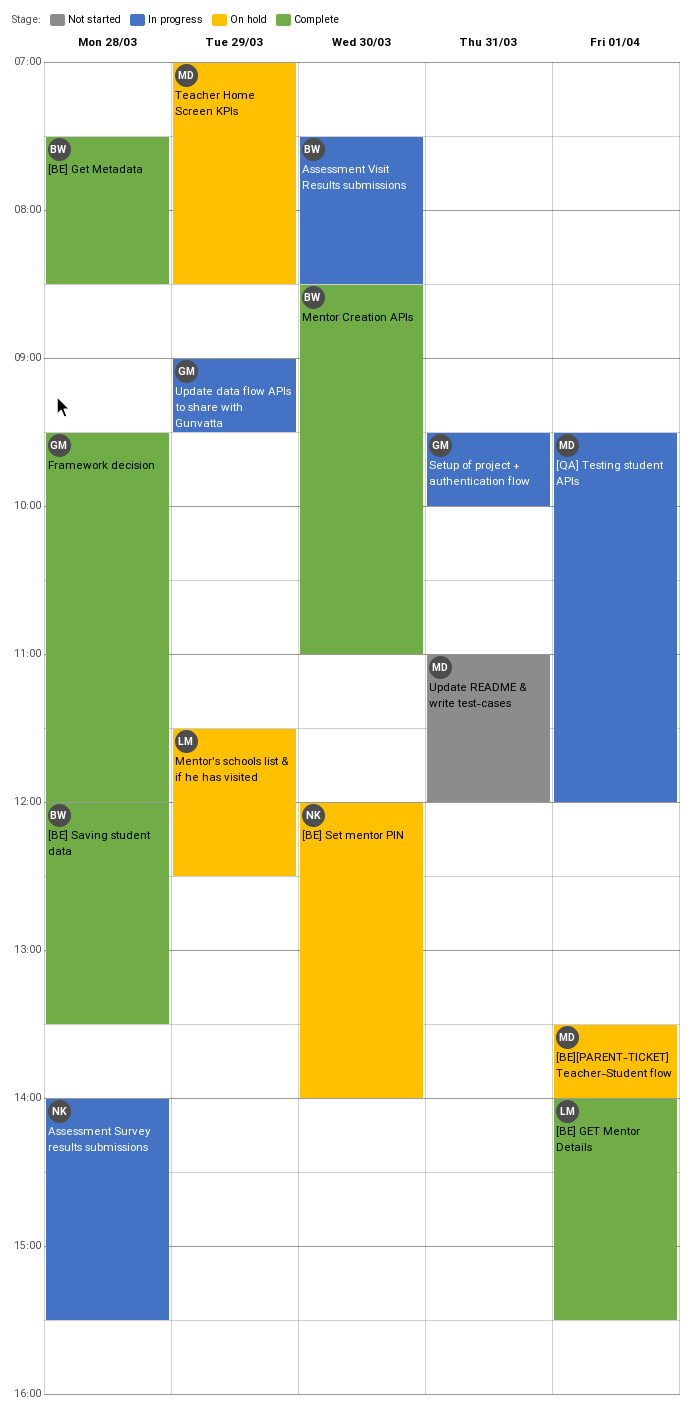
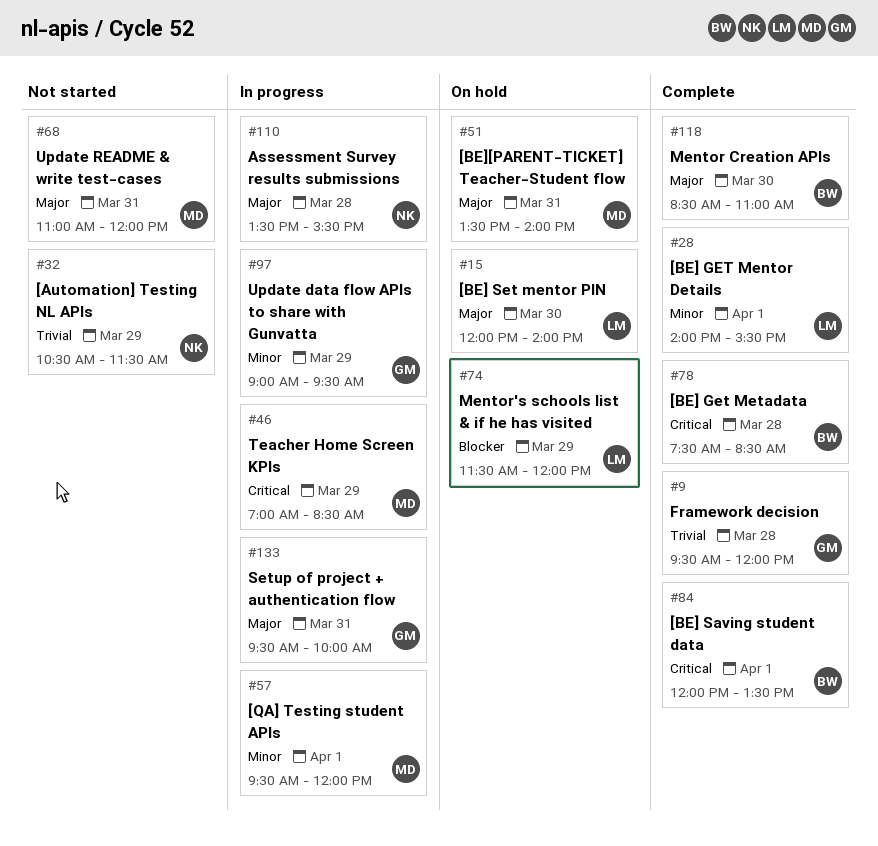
[Automation] Testing NL APIs: none -> present
[BE] Saving student data, day: Mar 28 -> Apr 1
[BE] Set mentor PIN, owner: NK -> LM
[BE][PARENT-TICKET] Teacher-Student flow, day: Apr 1 -> Mar 31
Assessment Survey results submissions, begins: 14:00 -> 13:30
Assessment Visit Results submissions: present -> none
Mentor's schools list & if he has visited, ends: 12:30 -> 12:00
Teacher Home Screen KPIs, status: On hold -> In progress

